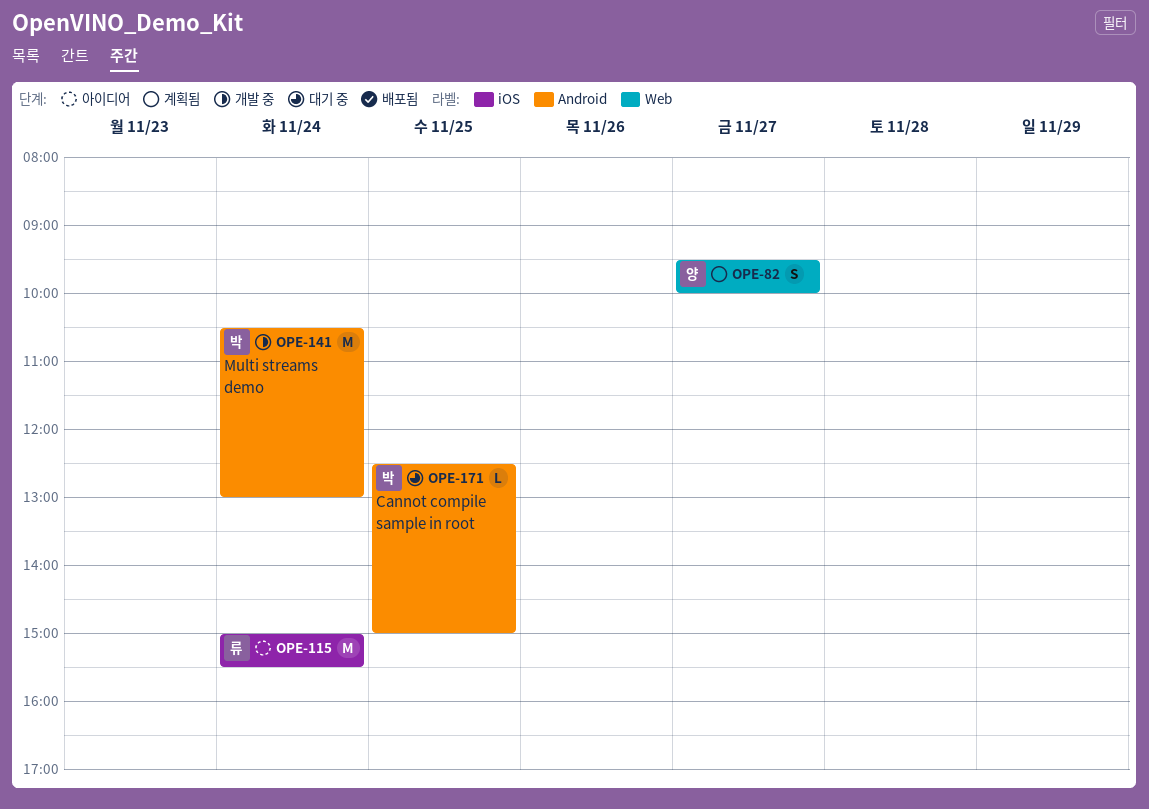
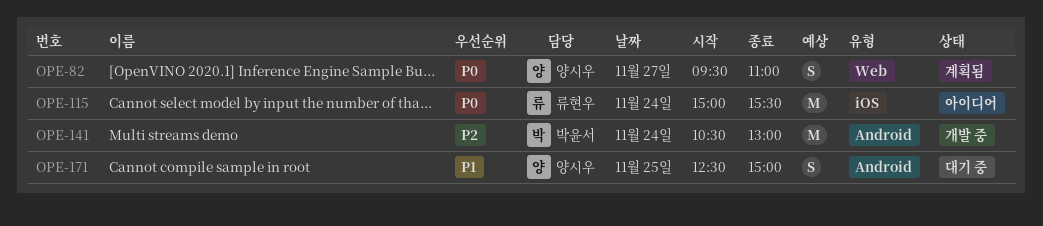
OPE-82, ends: 10:00 -> 11:00
OPE-171, owner: 박윤서 -> 양시우
OPE-171, estimate: L -> S

